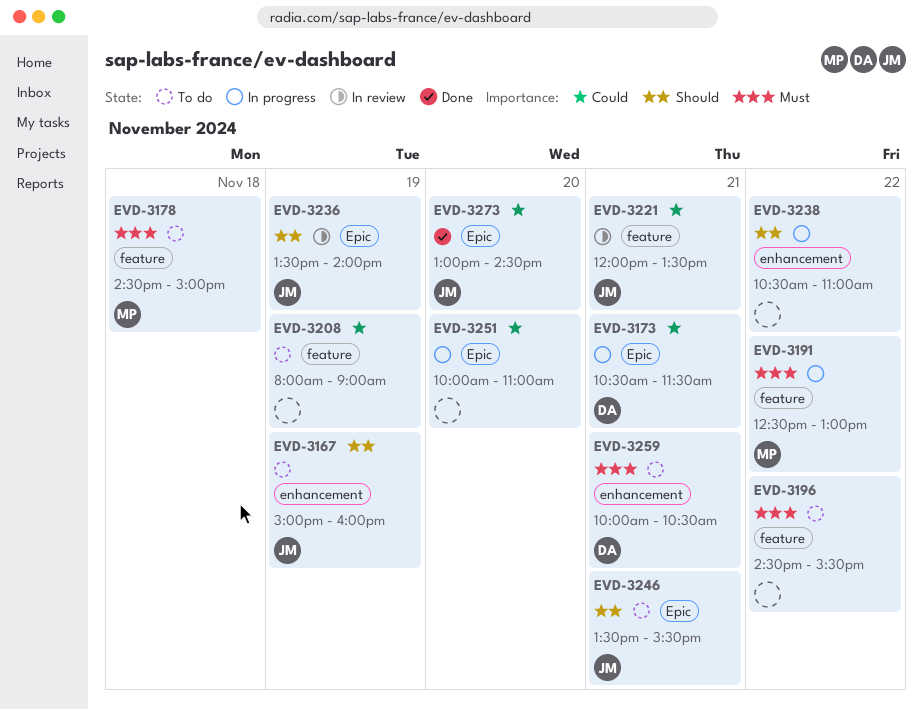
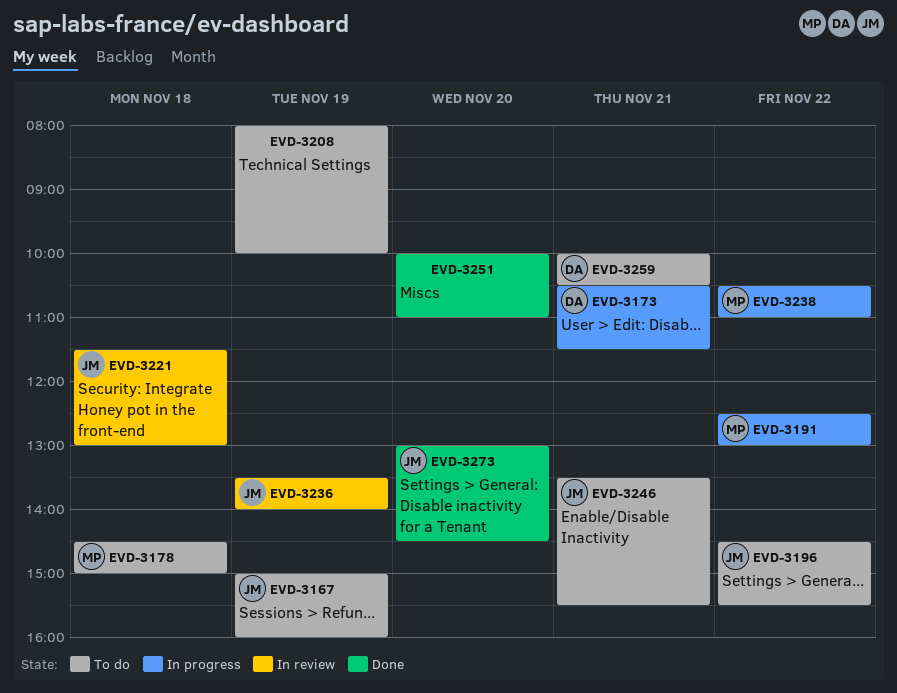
EVD-3196, owner: none -> JM
EVD-3208, ends: 09:00 -> 10:00
EVD-3221, day: Nov 21 -> Nov 18
EVD-3221, begins: 12:00 -> 11:30
EVD-3221, ends: 13:30 -> 13:00
EVD-3238, owner: none -> MP
EVD-3251, status: In progress -> Done

